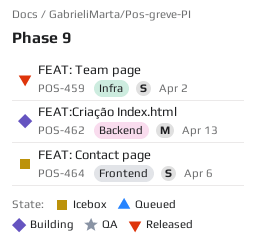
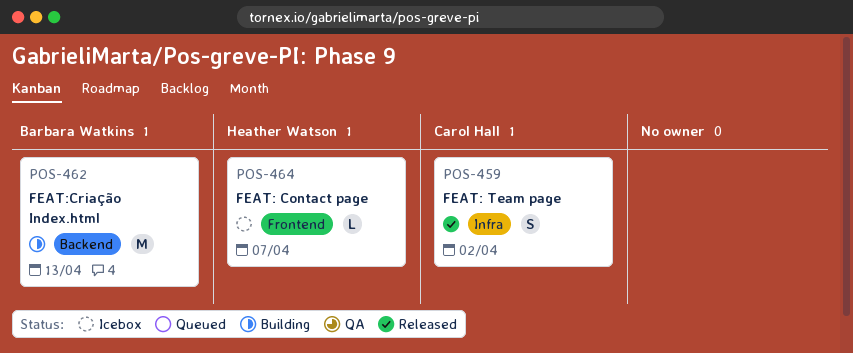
POS-464, estimate: S -> L
POS-464, due: Apr 6 -> Apr 7

